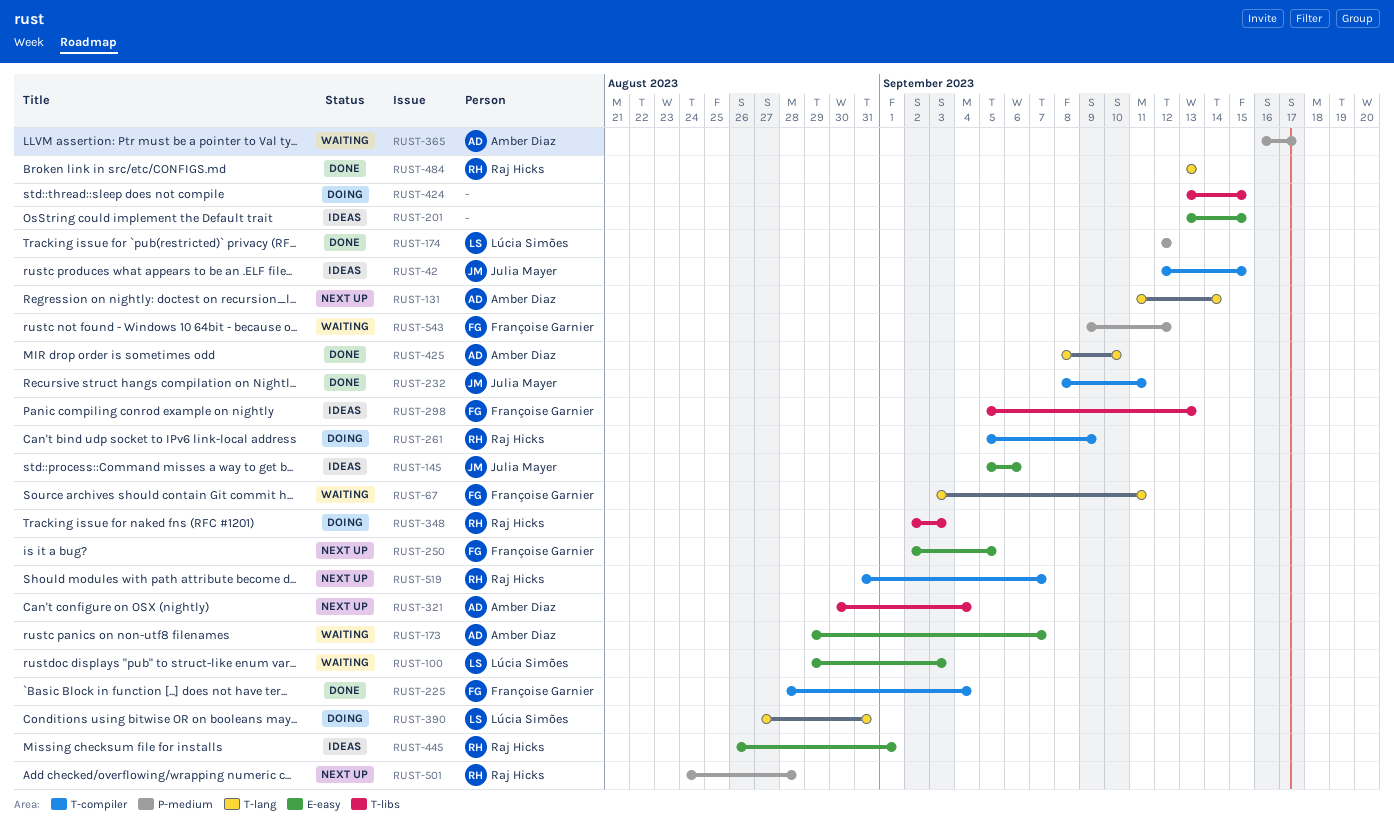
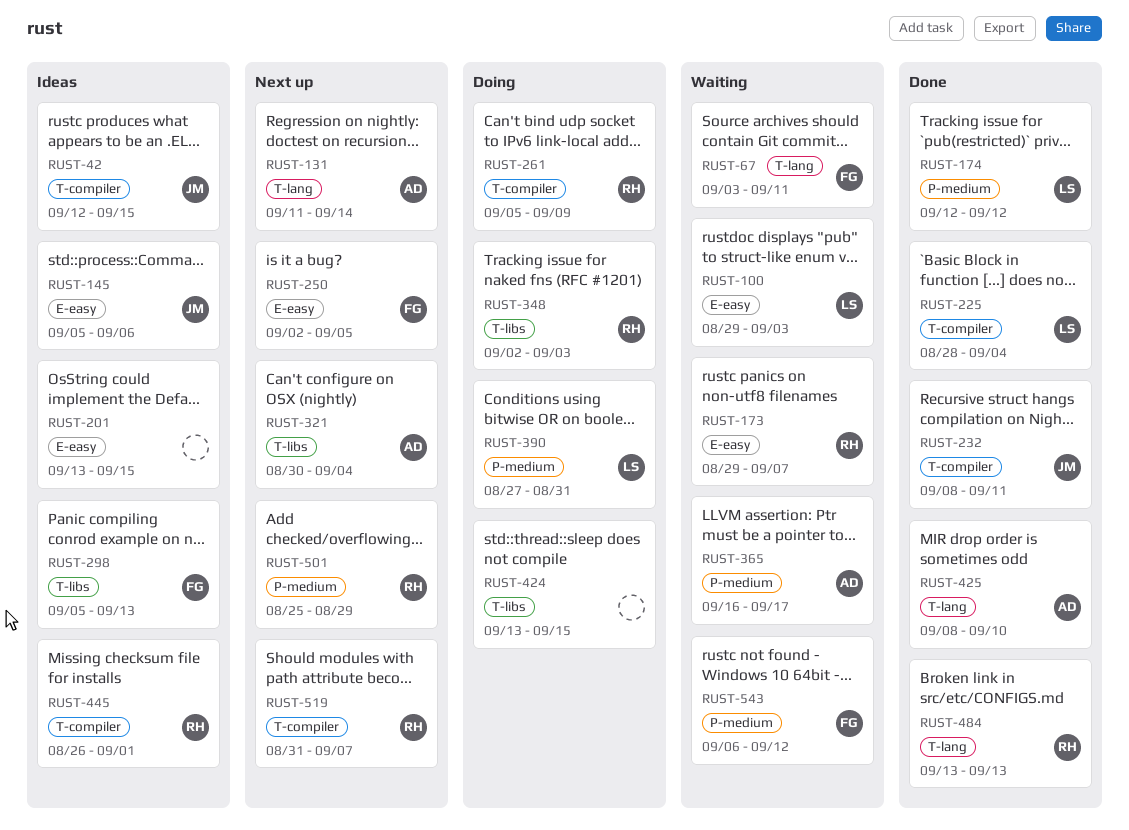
RUST-173, owner: Amber Diaz -> Raj Hicks
RUST-225, owner: Françoise Garnier -> Lúcia Simões
RUST-390, label: T-lang -> P-medium
RUST-445, label: E-easy -> T-compiler
RUST-501, start: Aug 24 -> Aug 25
RUST-501, due: Aug 28 -> Aug 29
RUST-543, start: Sep 9 -> Sep 6

